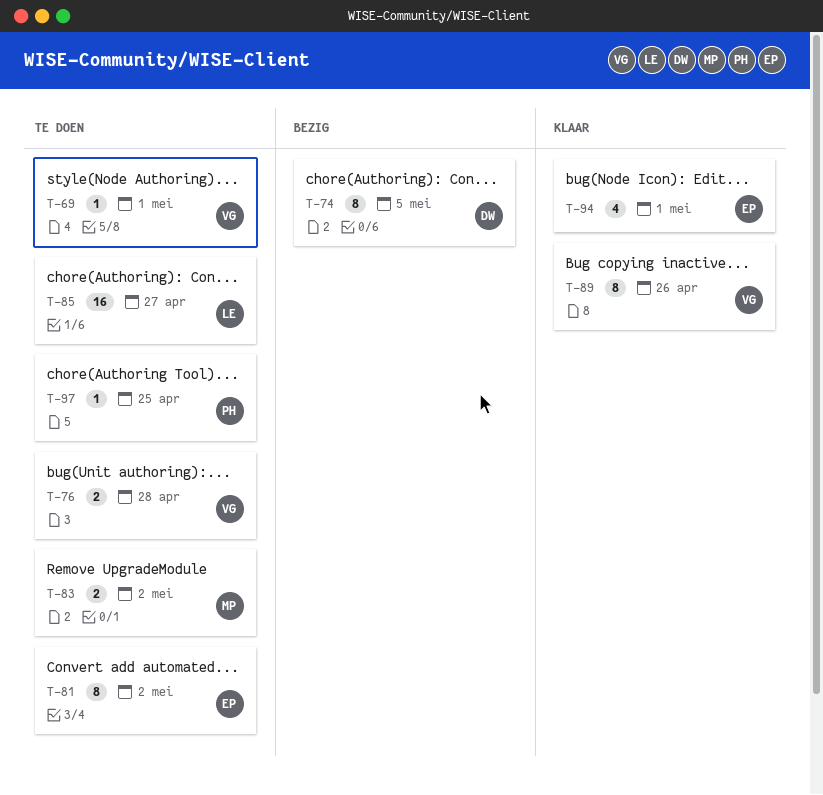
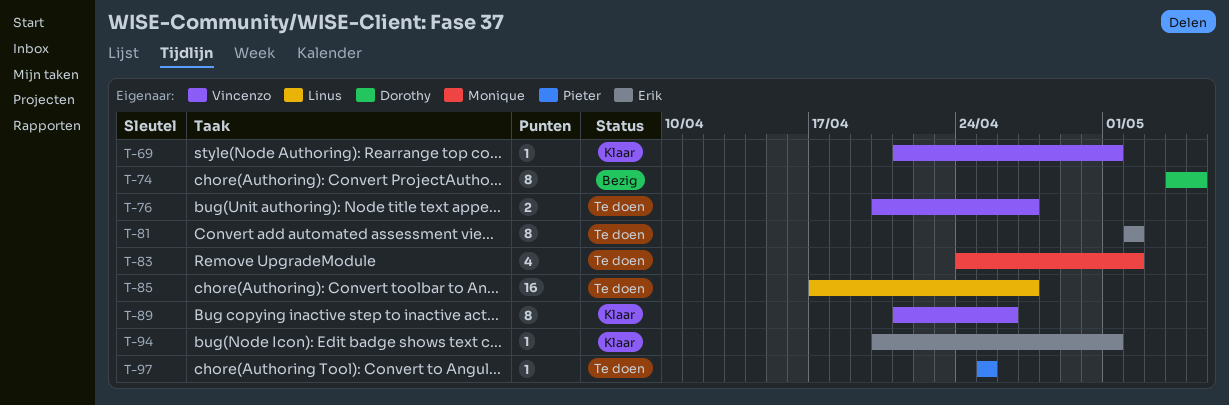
T-69, status: Te doen -> Klaar
T-76, due: Apr 28 -> Apr 27
T-83, estimate: 2 -> 4
T-94, estimate: 4 -> 1

